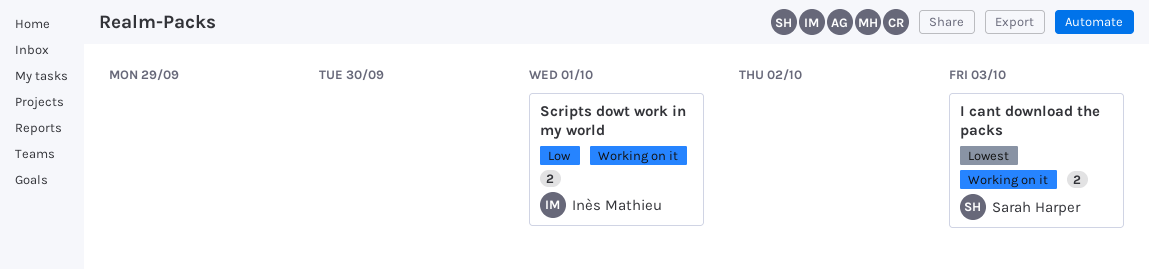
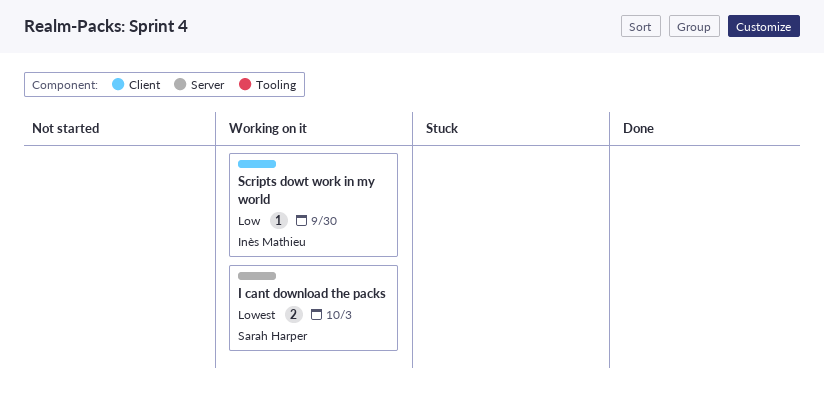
Scripts dowt work in my world, estimate: 2 -> 1
Scripts dowt work in my world, due: Oct 1 -> Sep 30

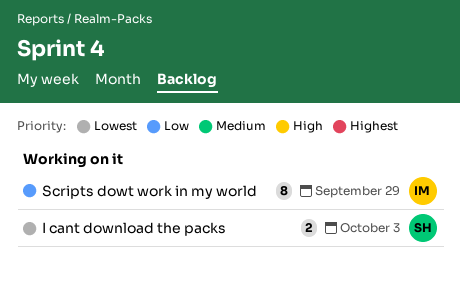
Scripts dowt work in my world, estimate: 1 -> 8
Scripts dowt work in my world, due: Sep 30 -> Sep 29

